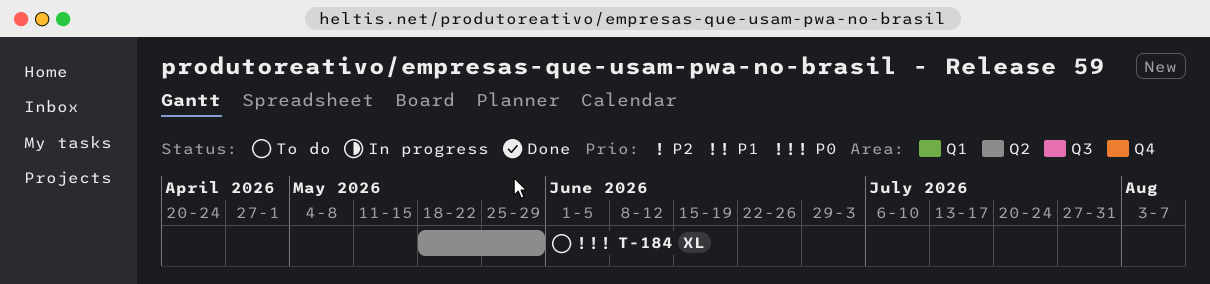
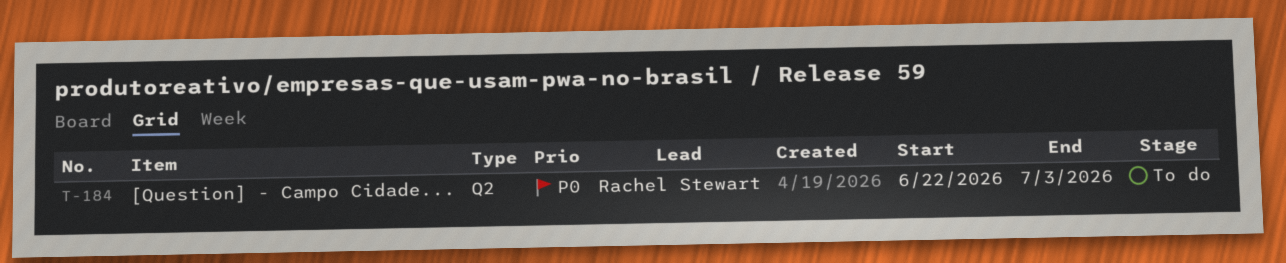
T-184, start: May 18 -> Jun 22
T-184, due: May 29 -> Jul 3

